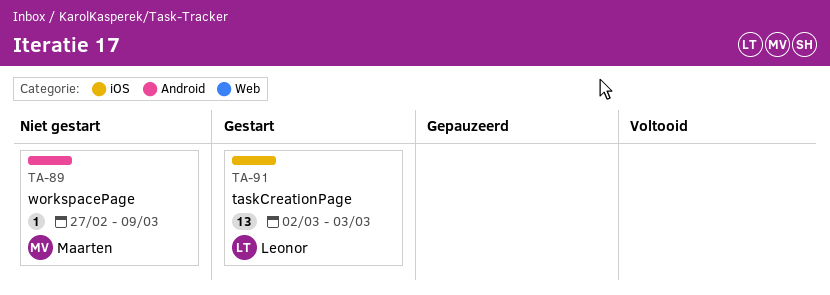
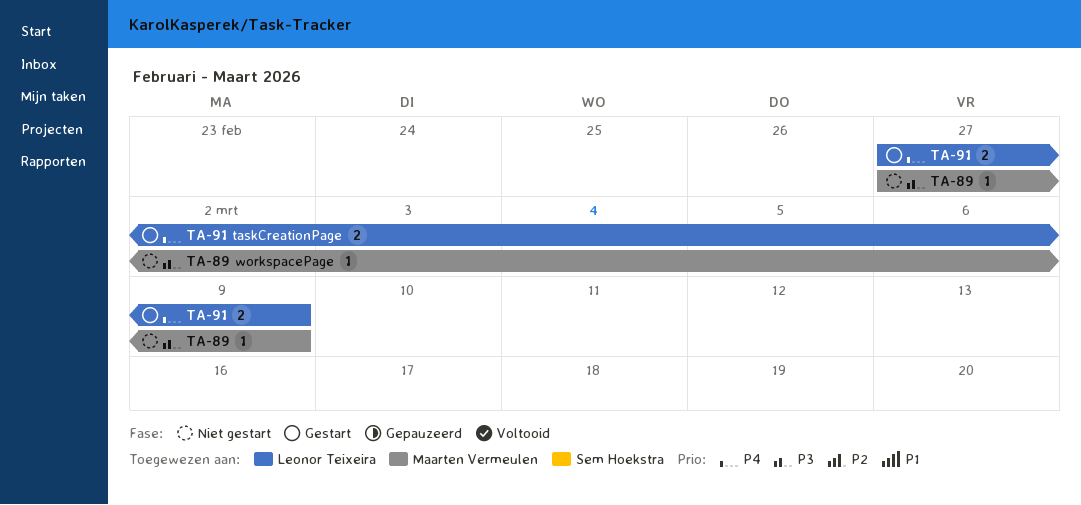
TA-91, estimate: 13 -> 2
TA-91, start: Mar 2 -> Feb 27
TA-91, due: Mar 3 -> Mar 9

